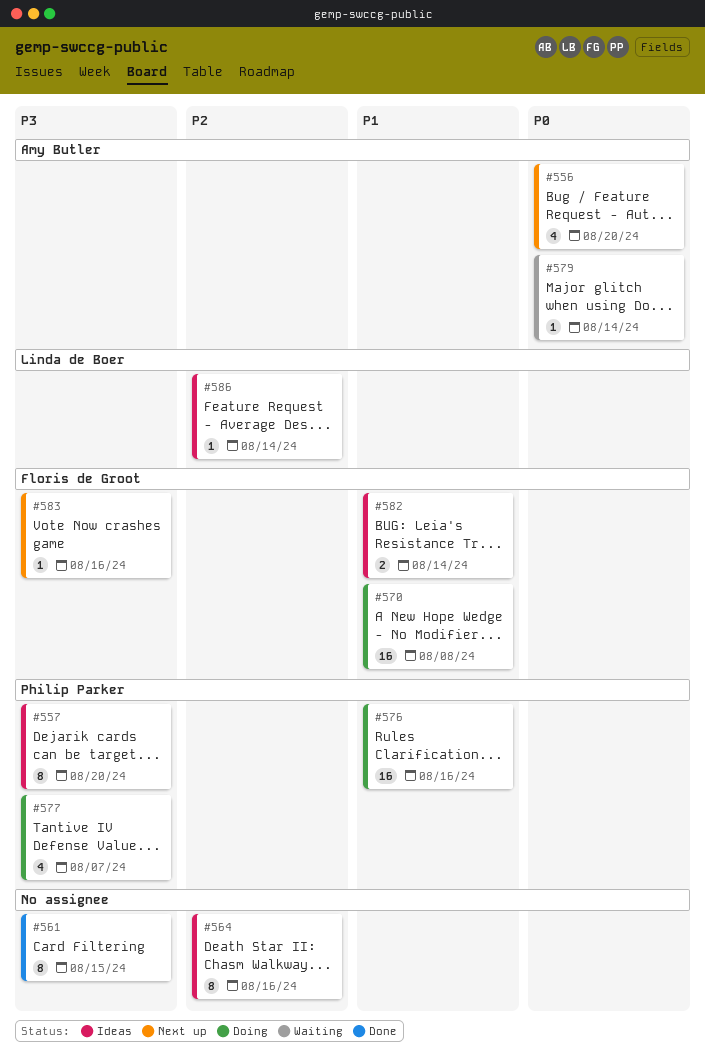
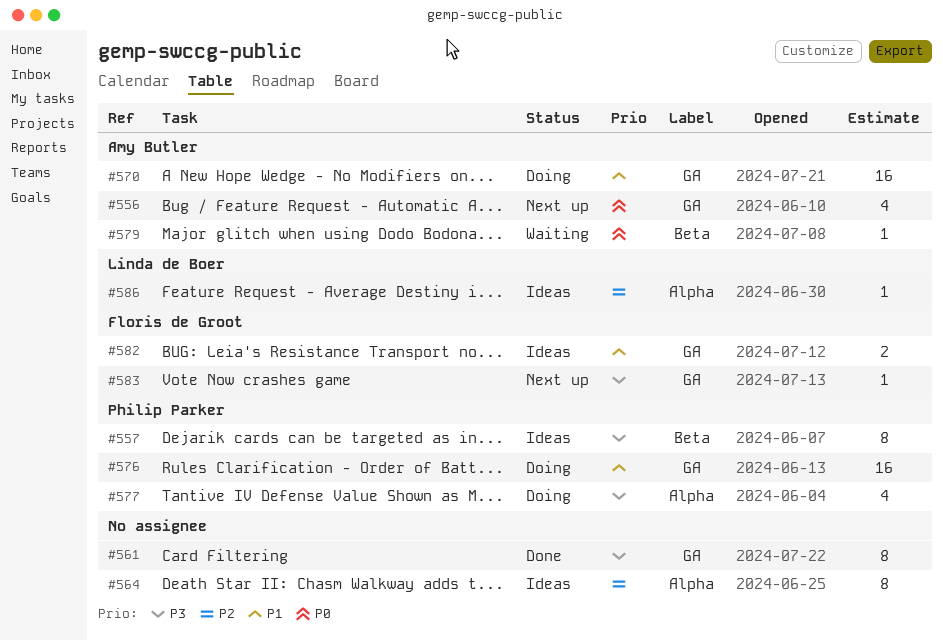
#570, owner: Floris de Groot -> Amy Butler

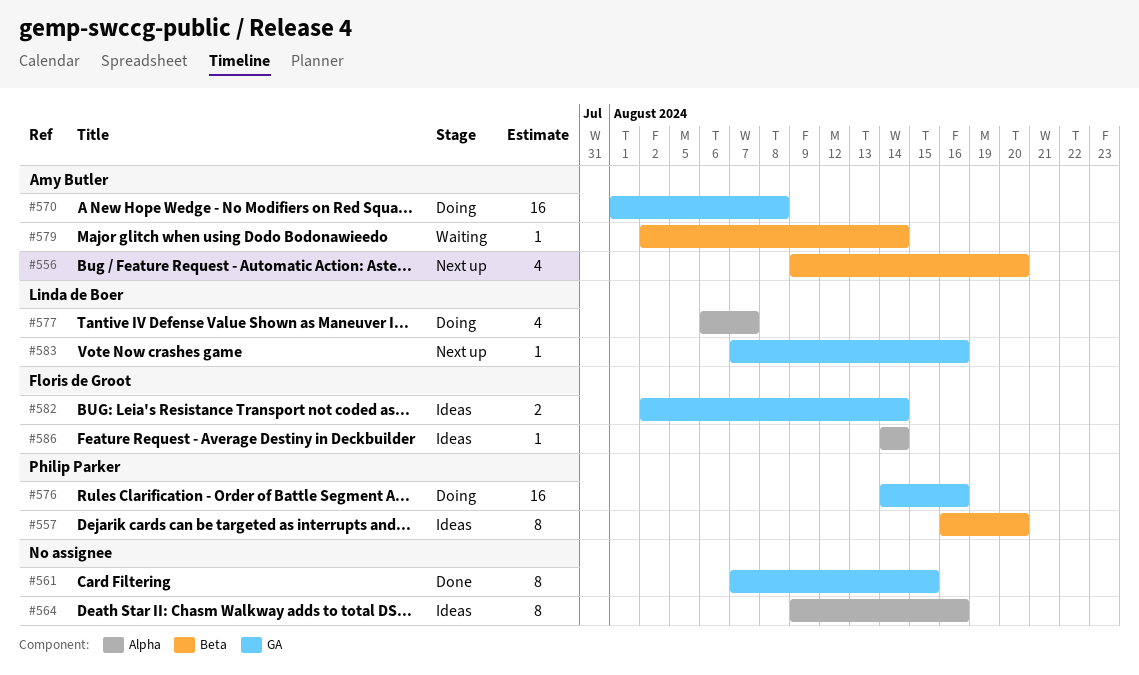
#556, label: GA -> Beta
#577, owner: Philip Parker -> Linda de Boer
#583, owner: Floris de Groot -> Linda de Boer
#586, owner: Linda de Boer -> Floris de Groot

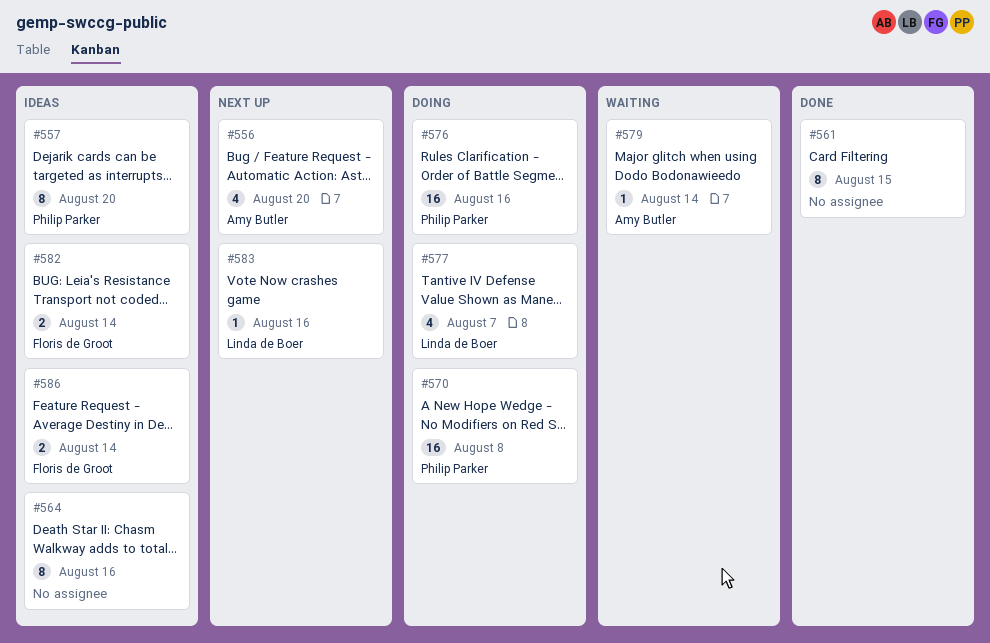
#570, owner: Amy Butler -> Philip Parker
#586, estimate: 1 -> 2

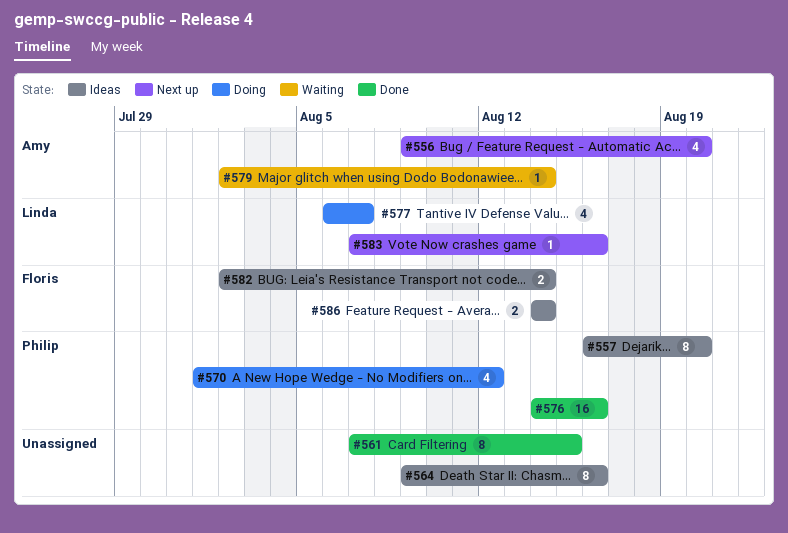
#570, estimate: 16 -> 4
#570, due: Aug 8 -> Aug 12
#576, status: Doing -> Done

